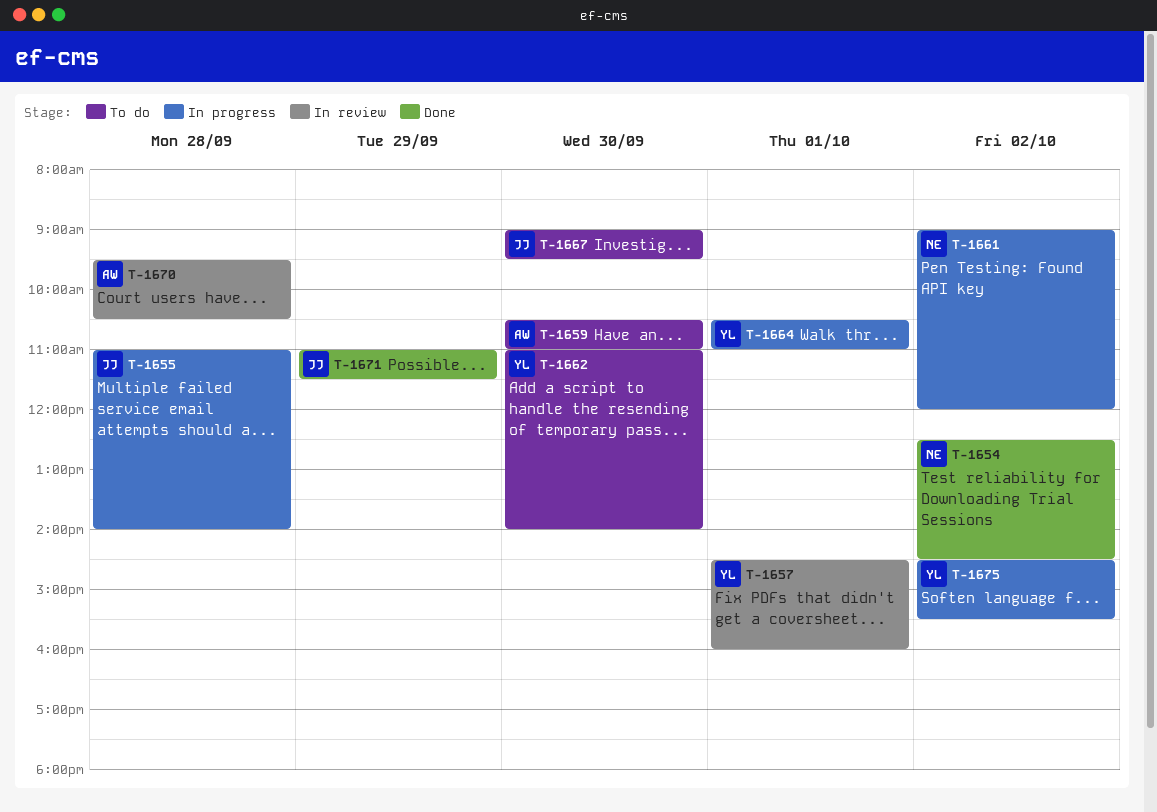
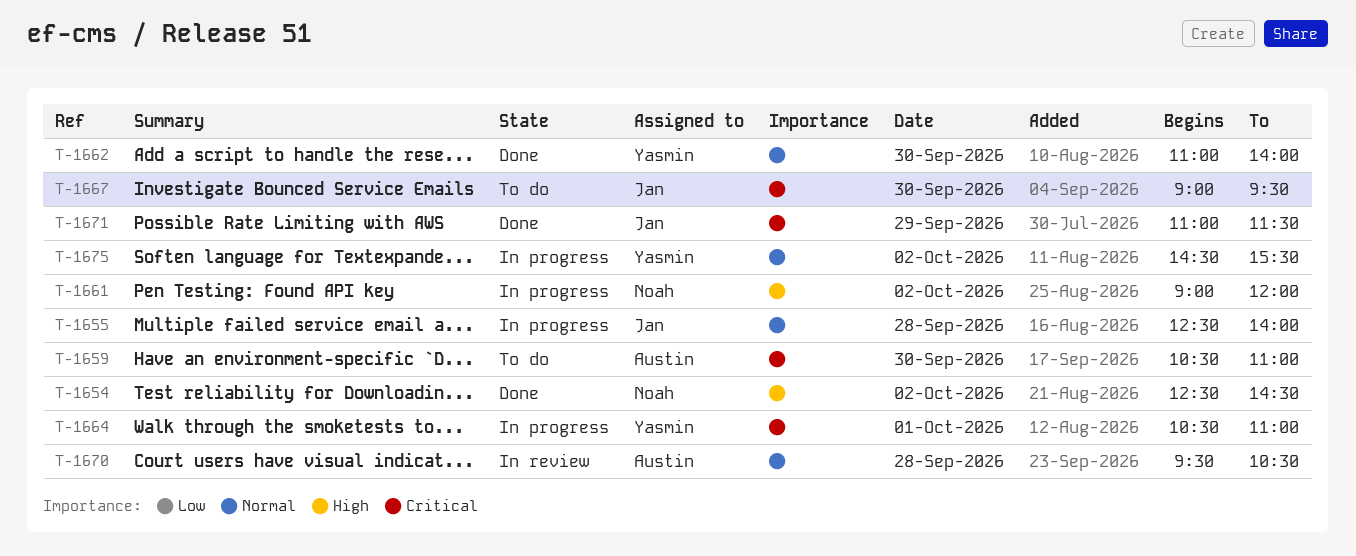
T-1655, begins: 11:00 -> 12:30
T-1657: present -> none
T-1662, status: To do -> Done

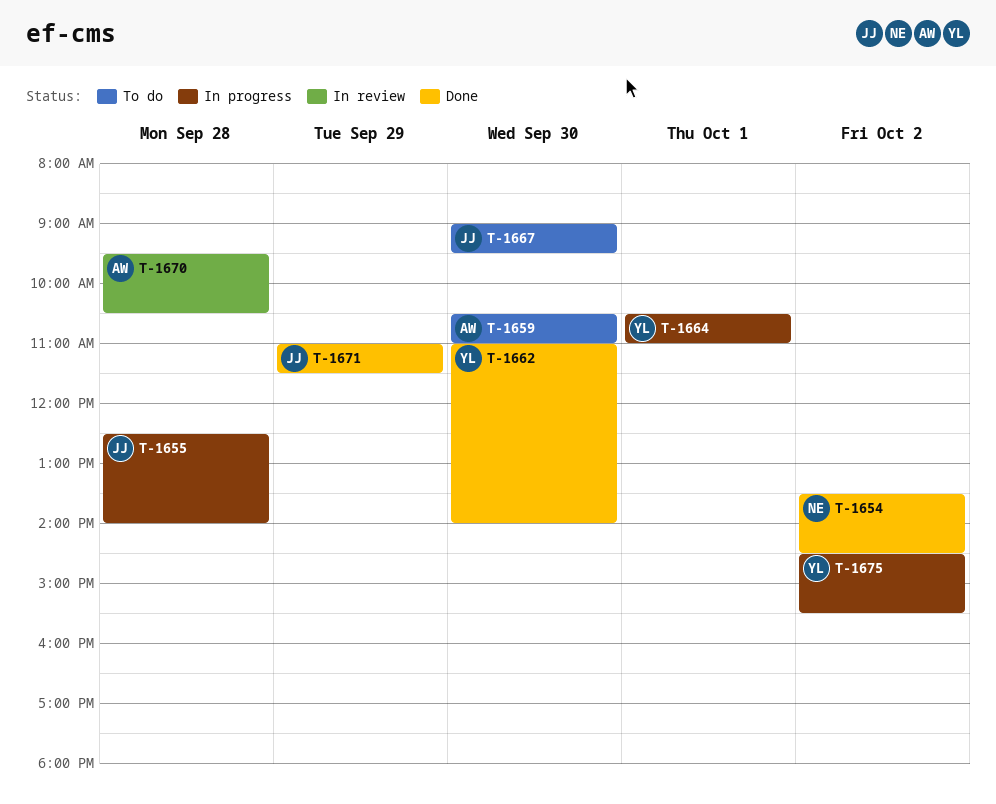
T-1654, begins: 12:30 -> 13:30
T-1661: present -> none

